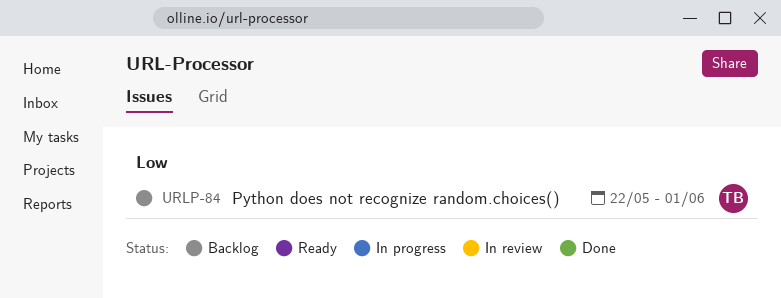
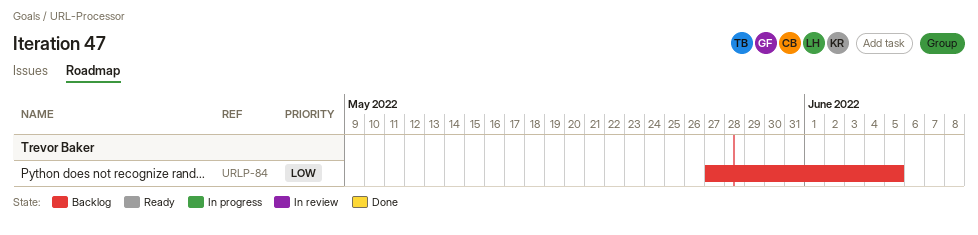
URLP-84, start: May 22 -> May 27
URLP-84, due: Jun 1 -> Jun 5

